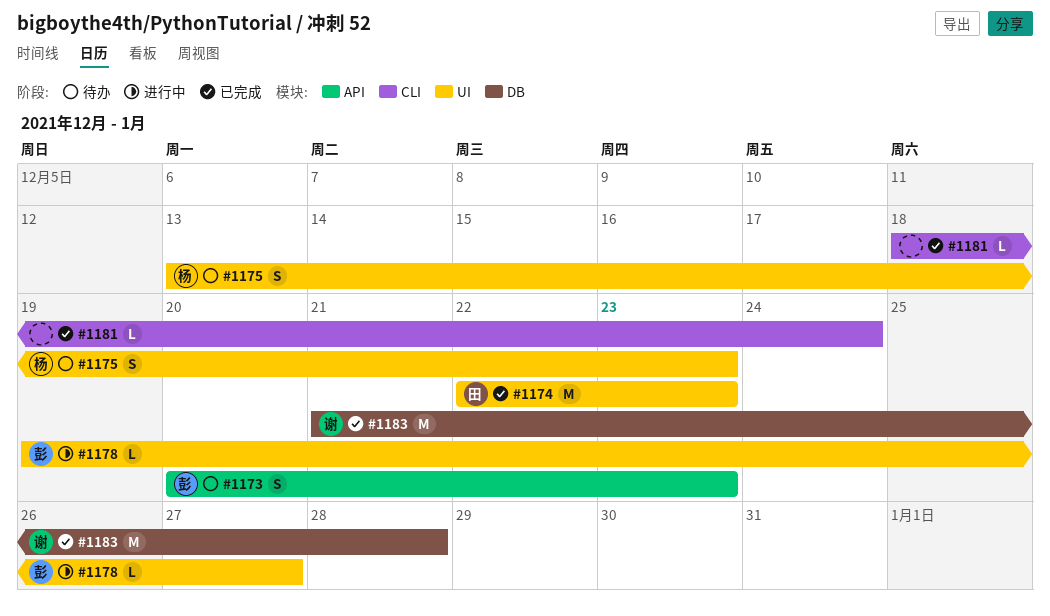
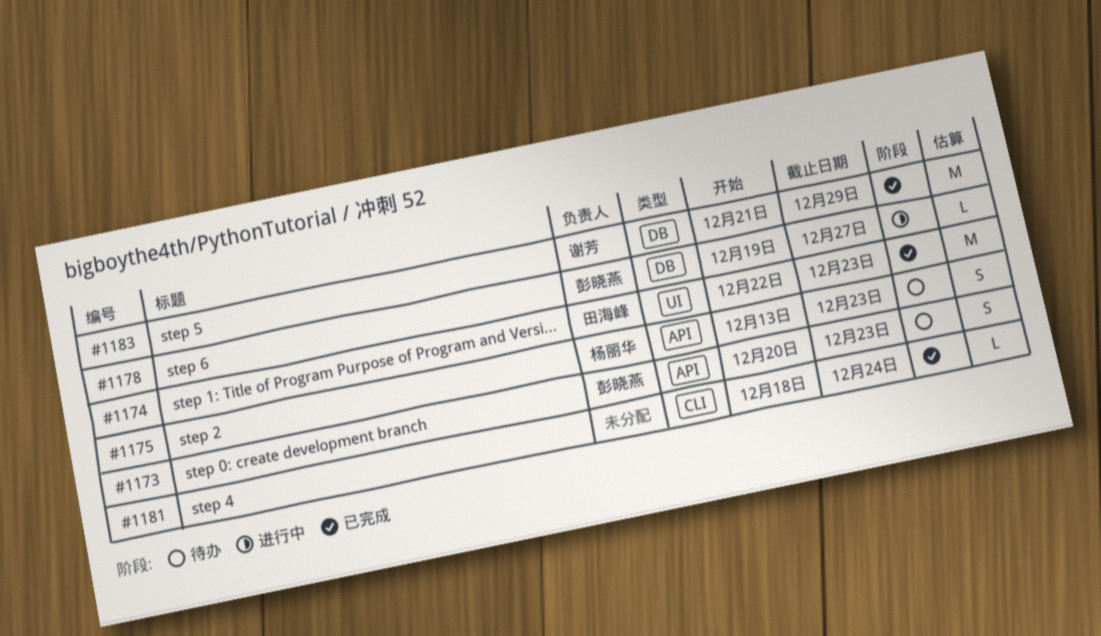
#1175, label: UI -> API
#1178, label: UI -> DB
#1183, due: Dec 28 -> Dec 29

